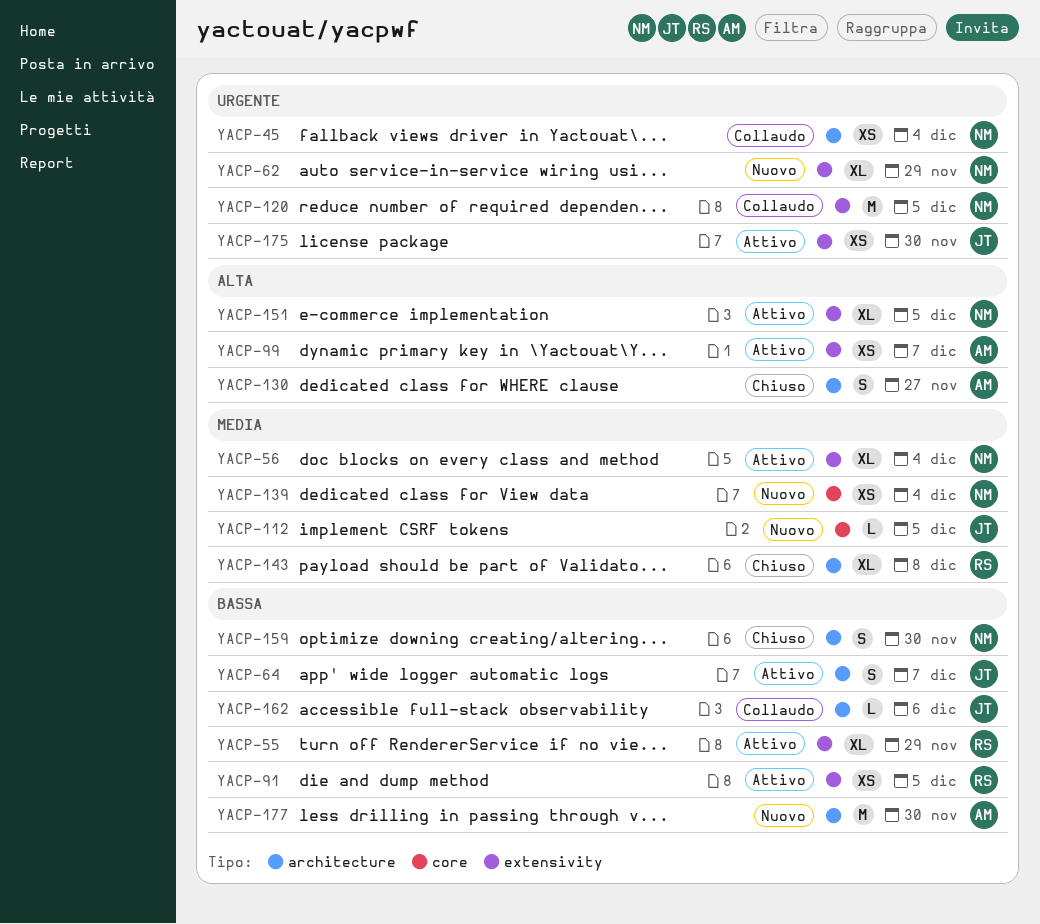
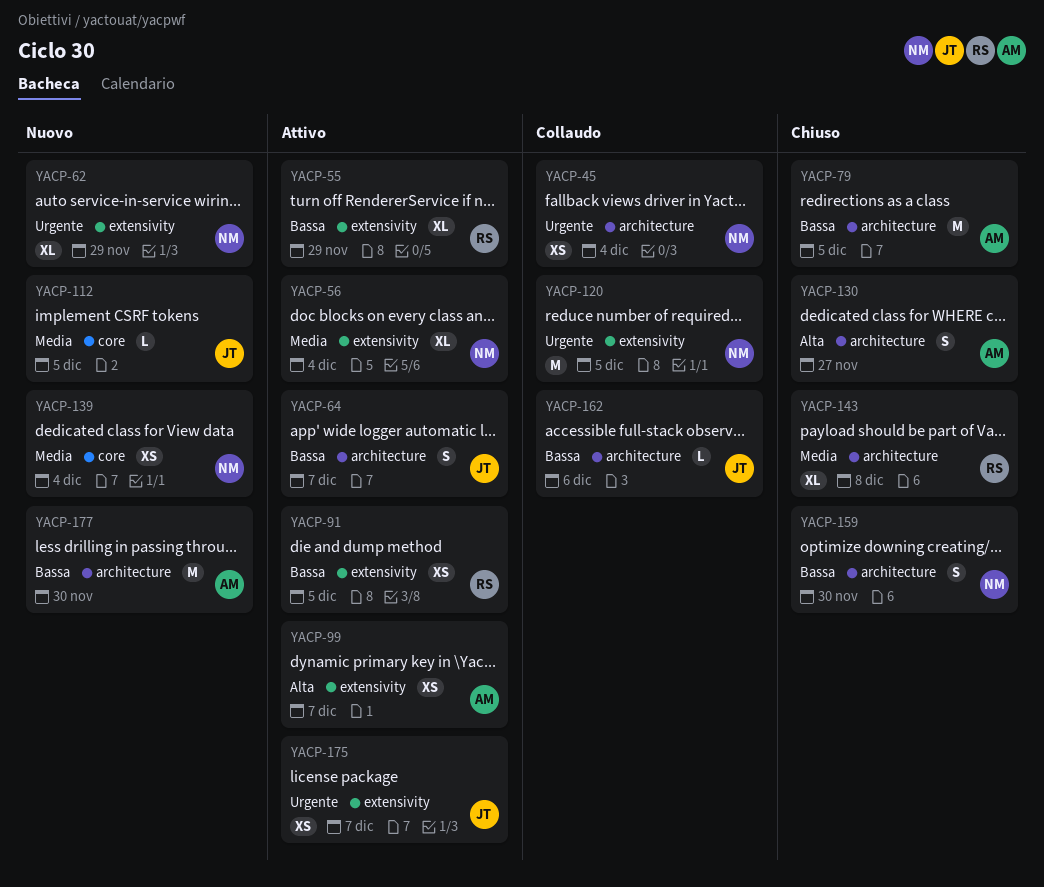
YACP-79: none -> present
YACP-151: present -> none
YACP-175, due: Nov 30 -> Dec 7

